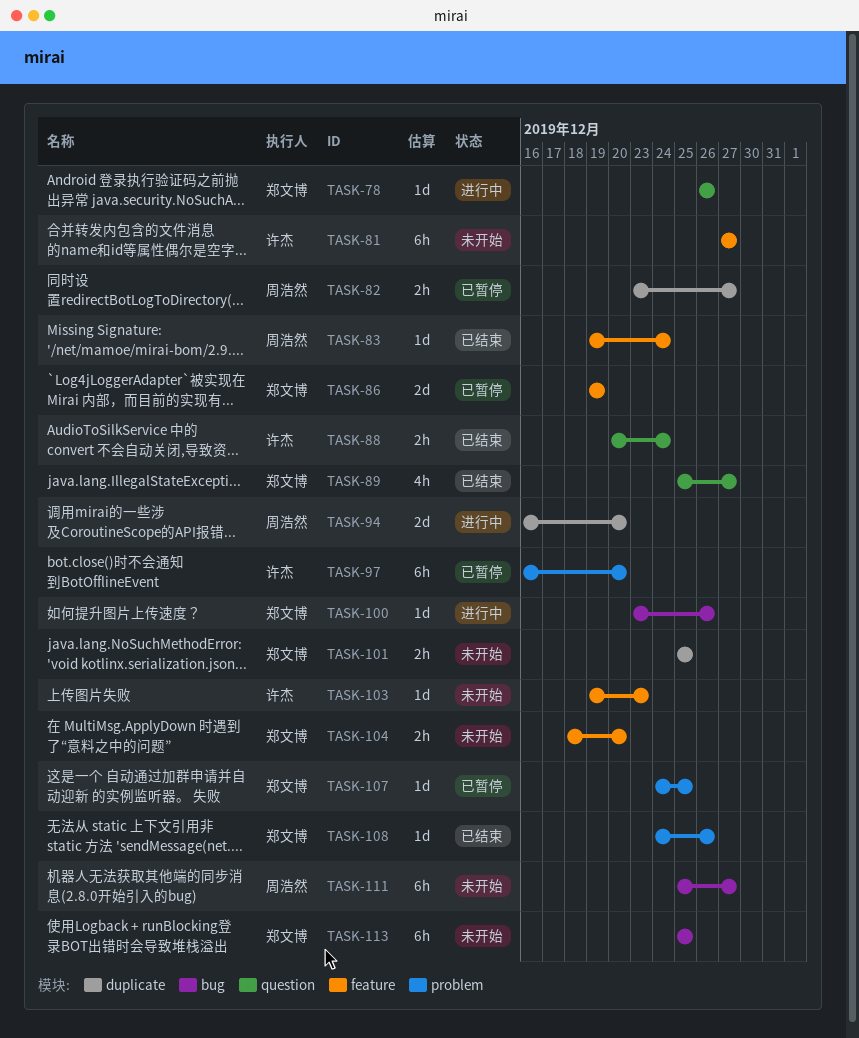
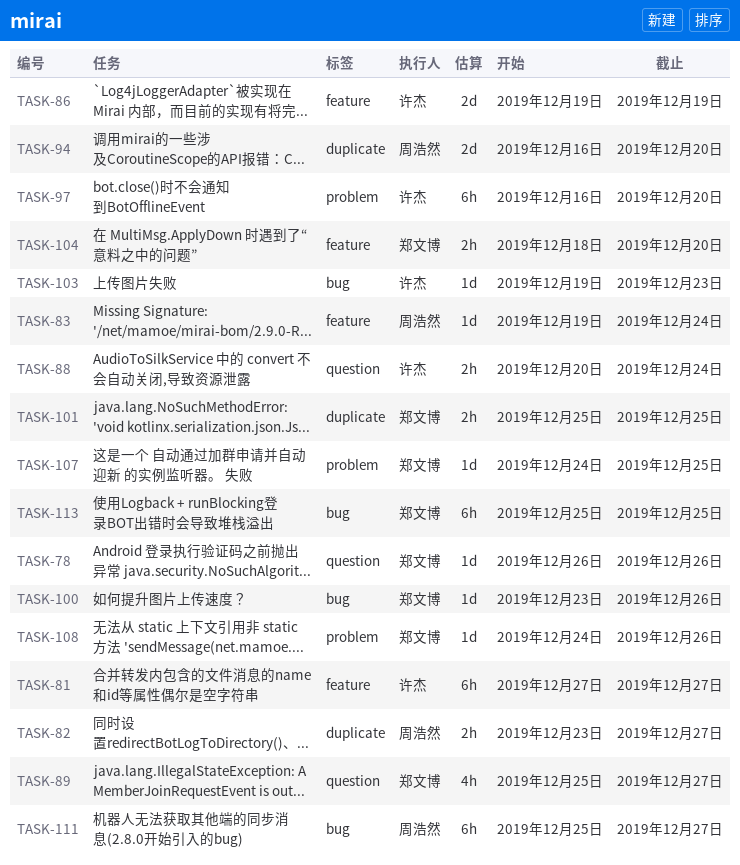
TASK-86, owner: 郑文博 -> 许杰
TASK-103, label: feature -> bug

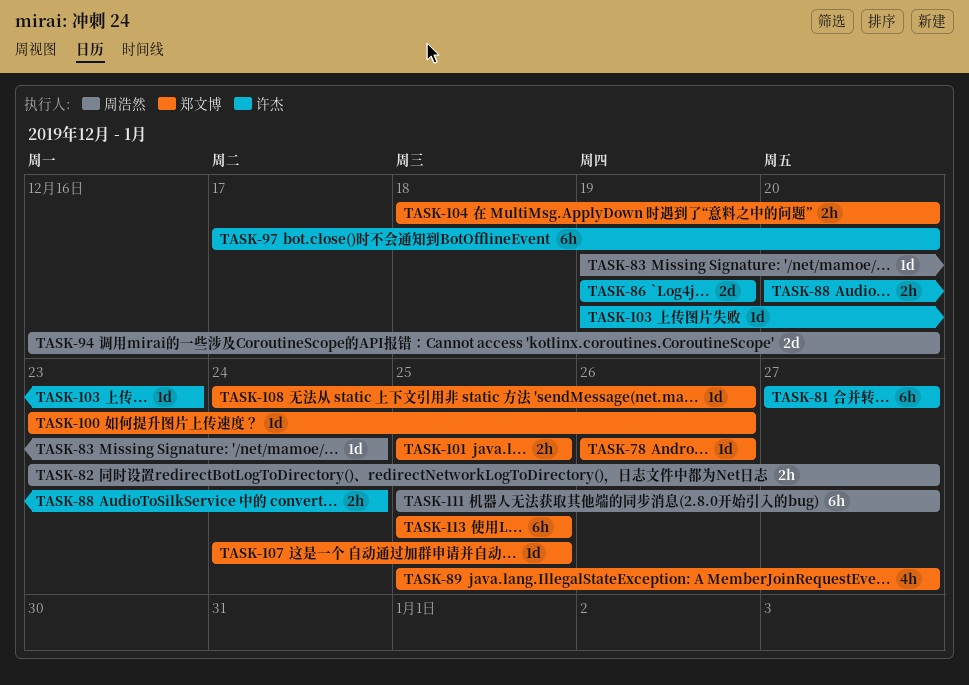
TASK-97, start: Dec 16 -> Dec 17

